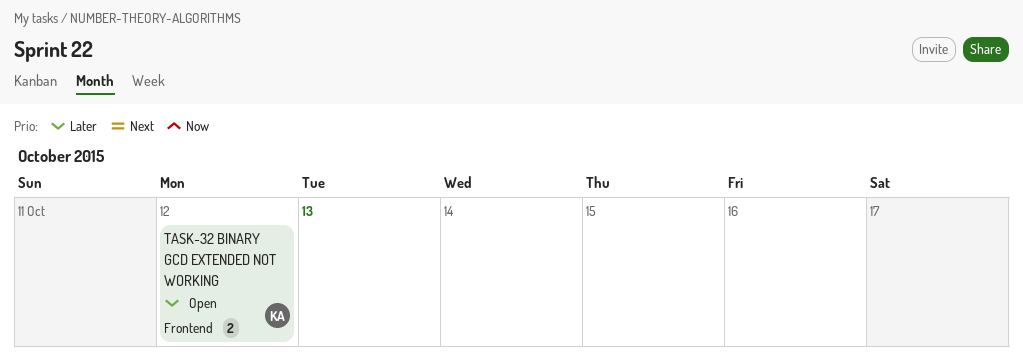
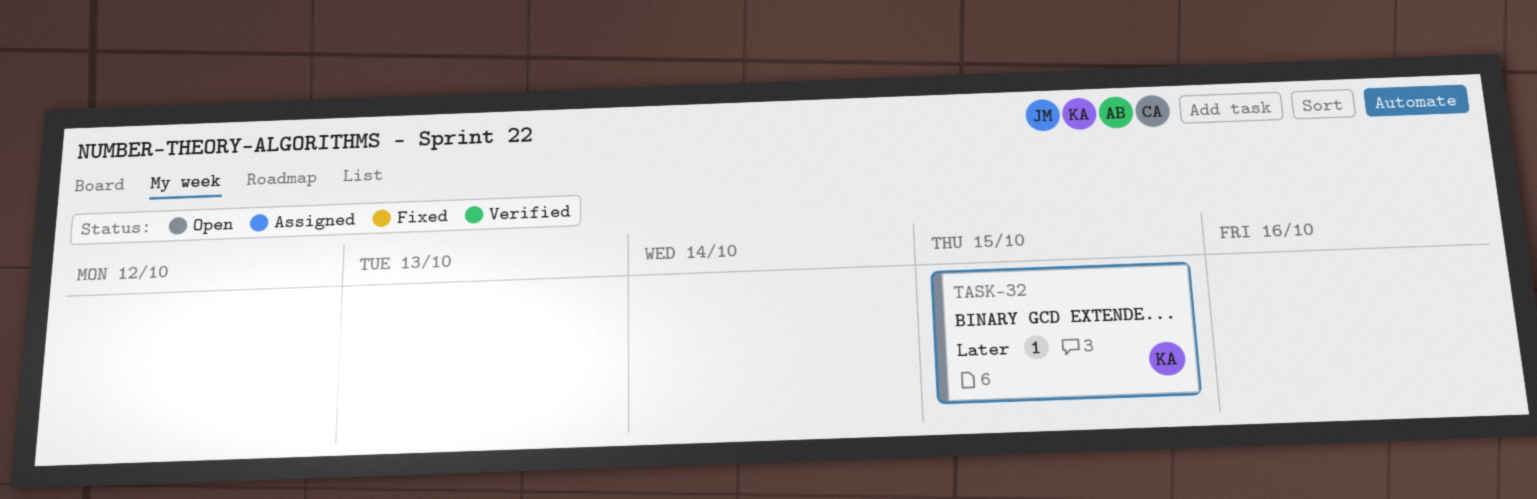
TASK-32, estimate: 2 -> 1
TASK-32, due: Oct 12 -> Oct 15

